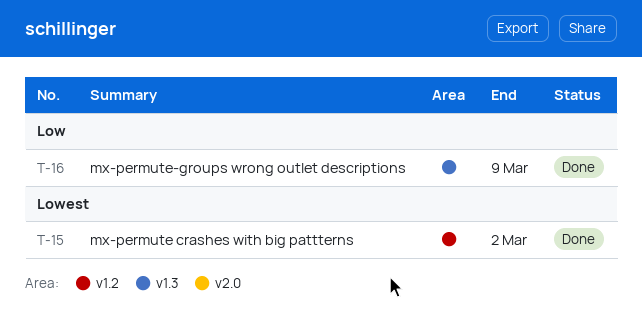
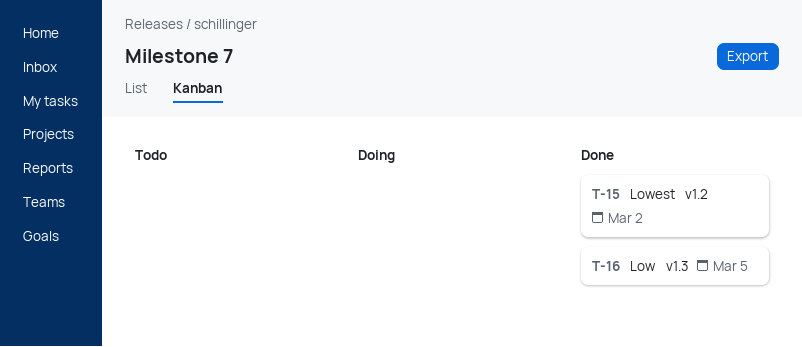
T-16, due: Mar 9 -> Mar 5

